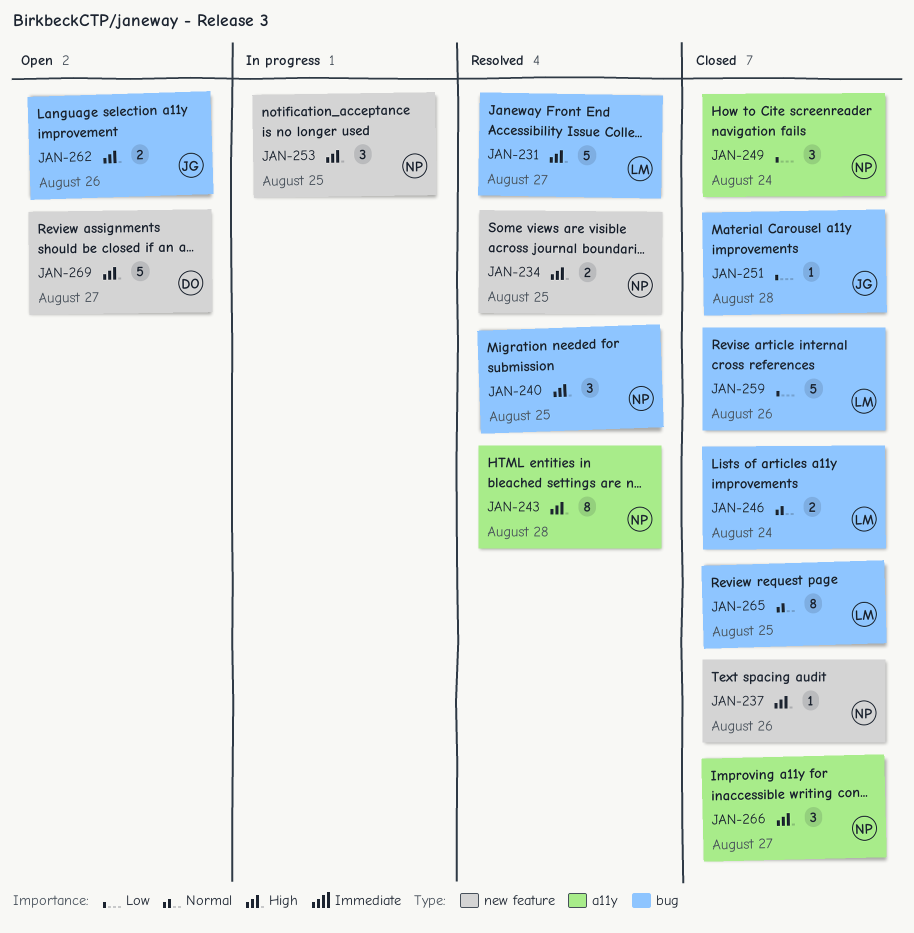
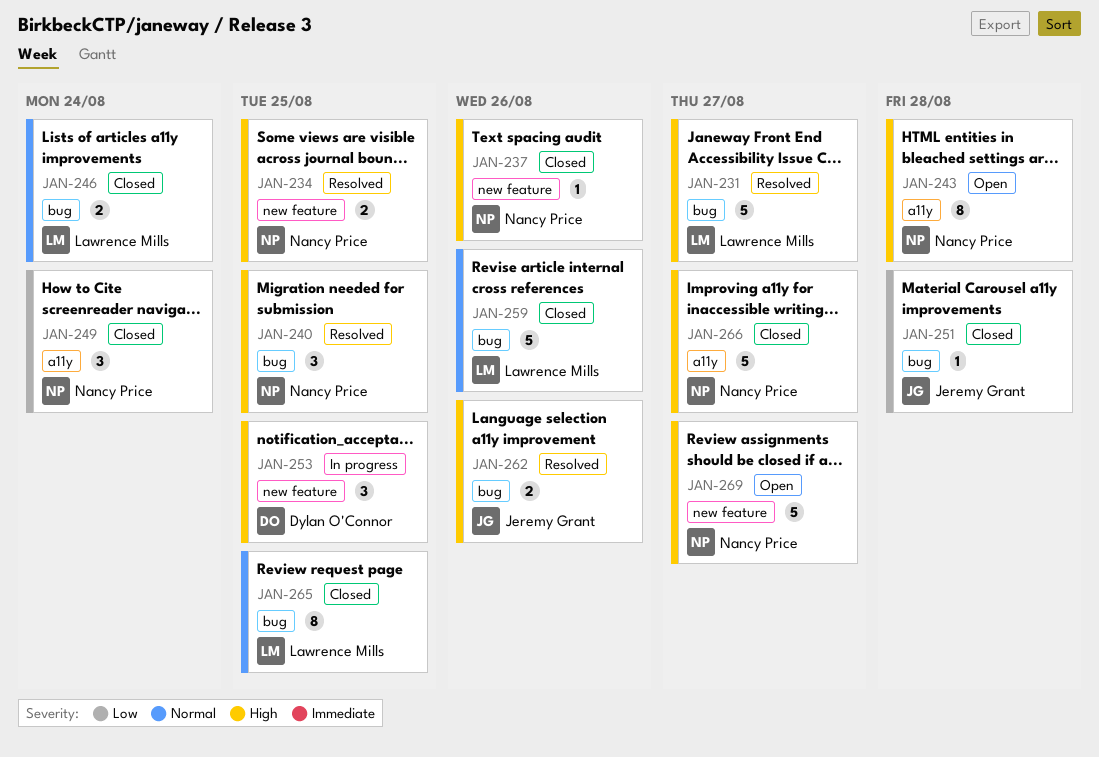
JAN-243, status: Resolved -> Open
JAN-253, owner: Nancy Price -> Dylan O'Connor
JAN-259, priority: Low -> Normal
JAN-262, status: Open -> Resolved
JAN-266, estimate: 3 -> 5
JAN-269, owner: Dylan O'Connor -> Nancy Price

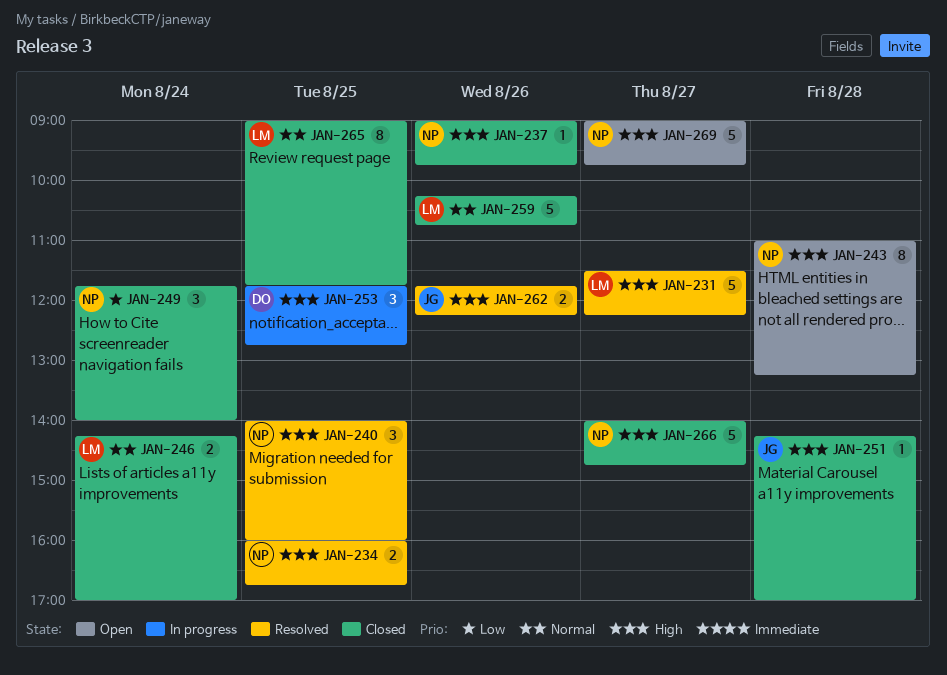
JAN-251, priority: Low -> High

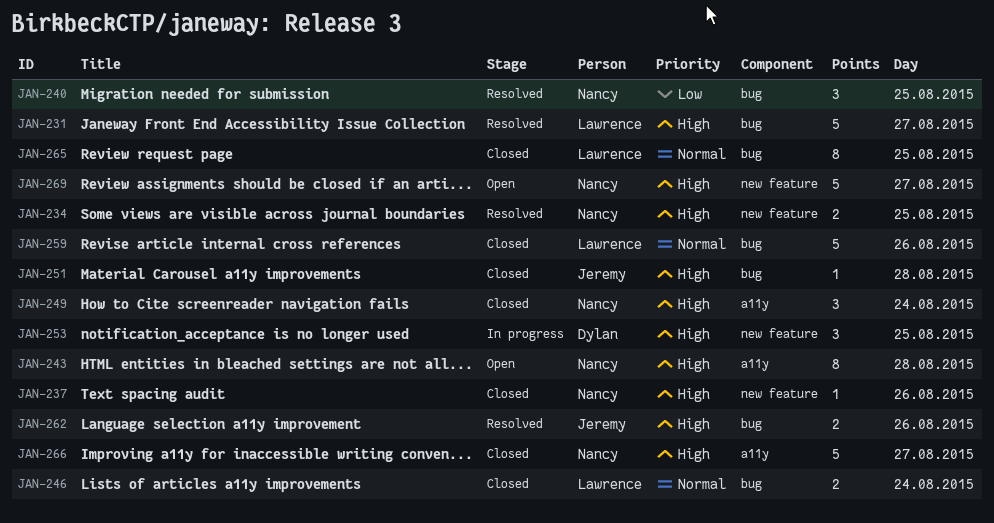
JAN-240, priority: High -> Low
JAN-249, priority: Low -> High

